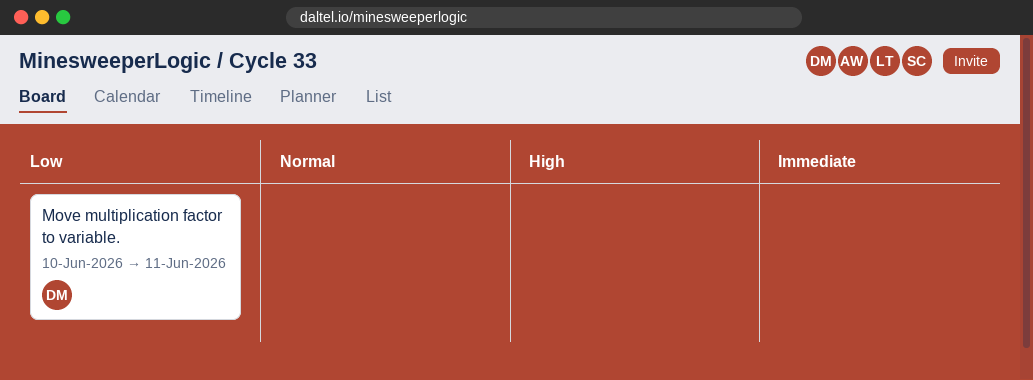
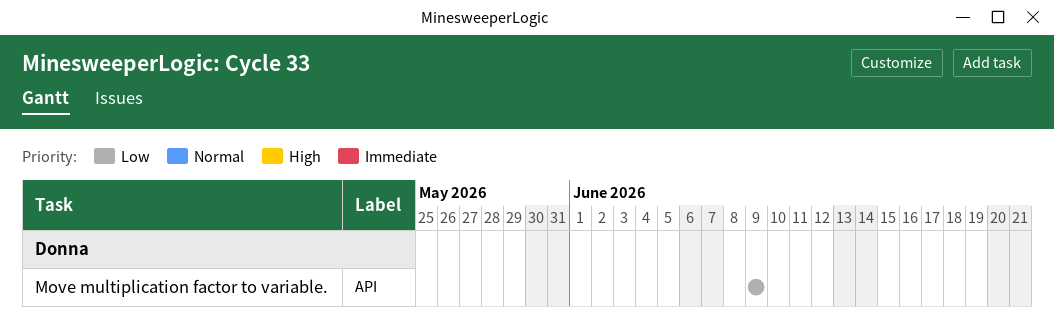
Move multiplication factor to variable., start: Jun 10 -> Jun 9
Move multiplication factor to variable., due: Jun 11 -> Jun 9

